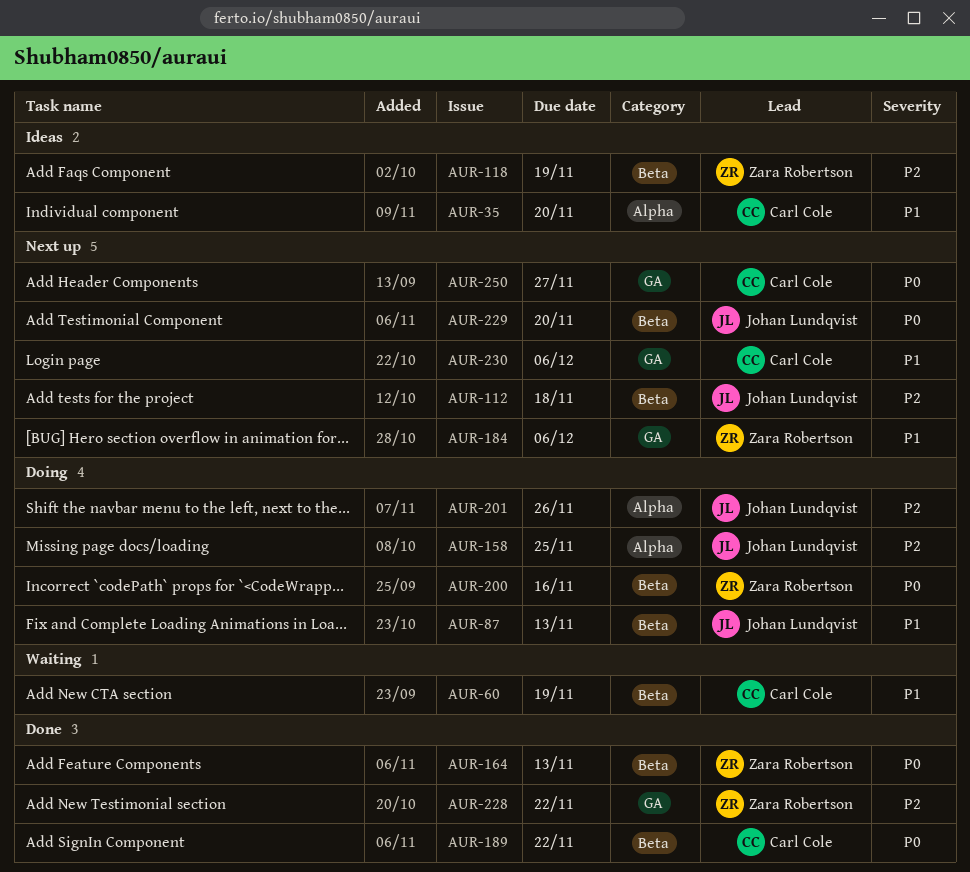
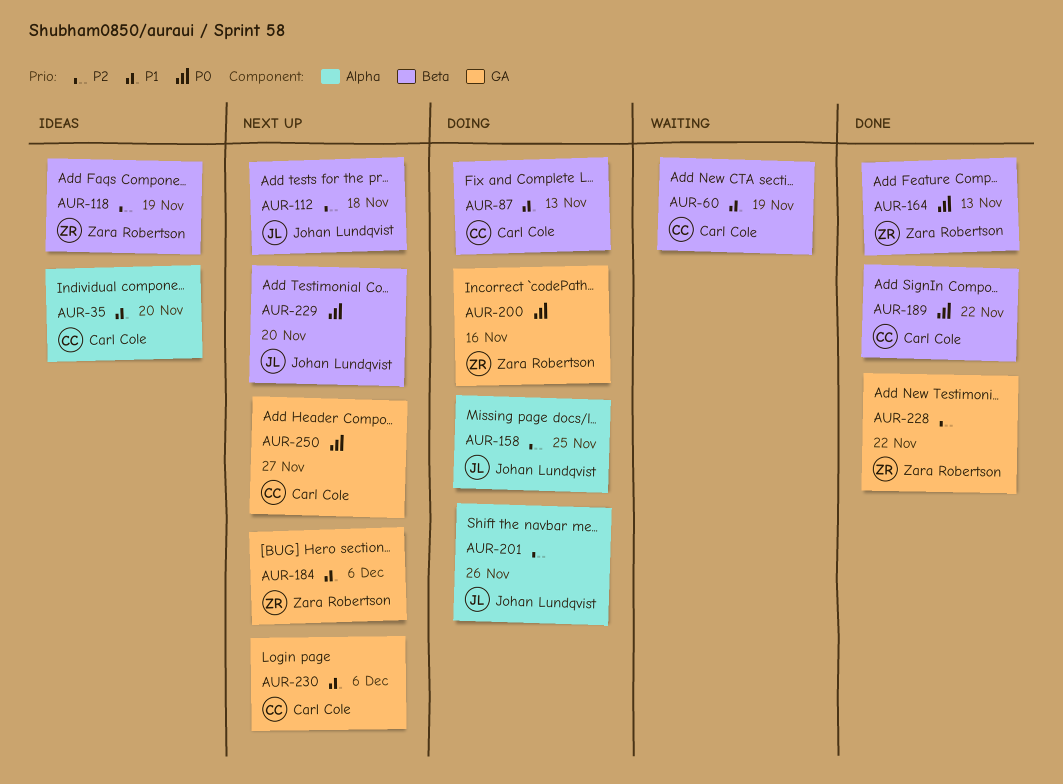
AUR-87, owner: Johan Lundqvist -> Carl Cole
AUR-200, label: Beta -> GA

